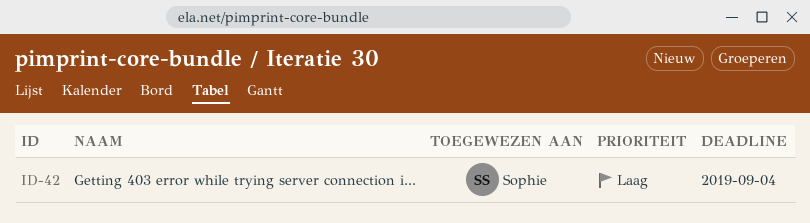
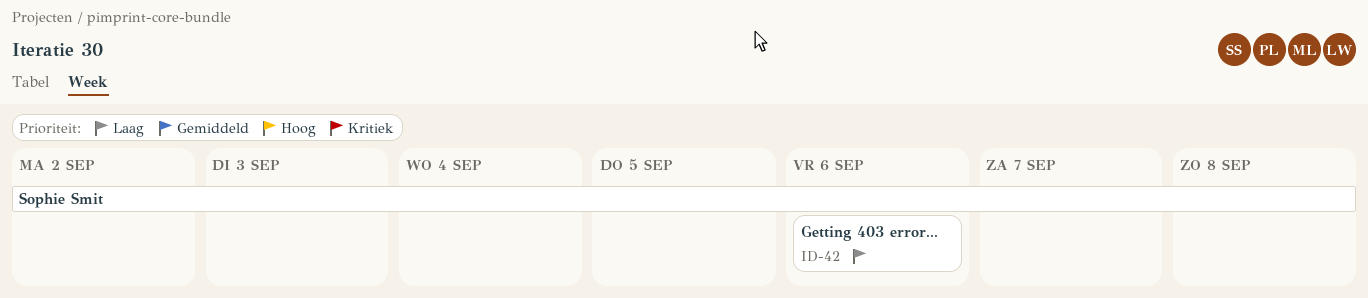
ID-42, due: Sep 4 -> Sep 6

